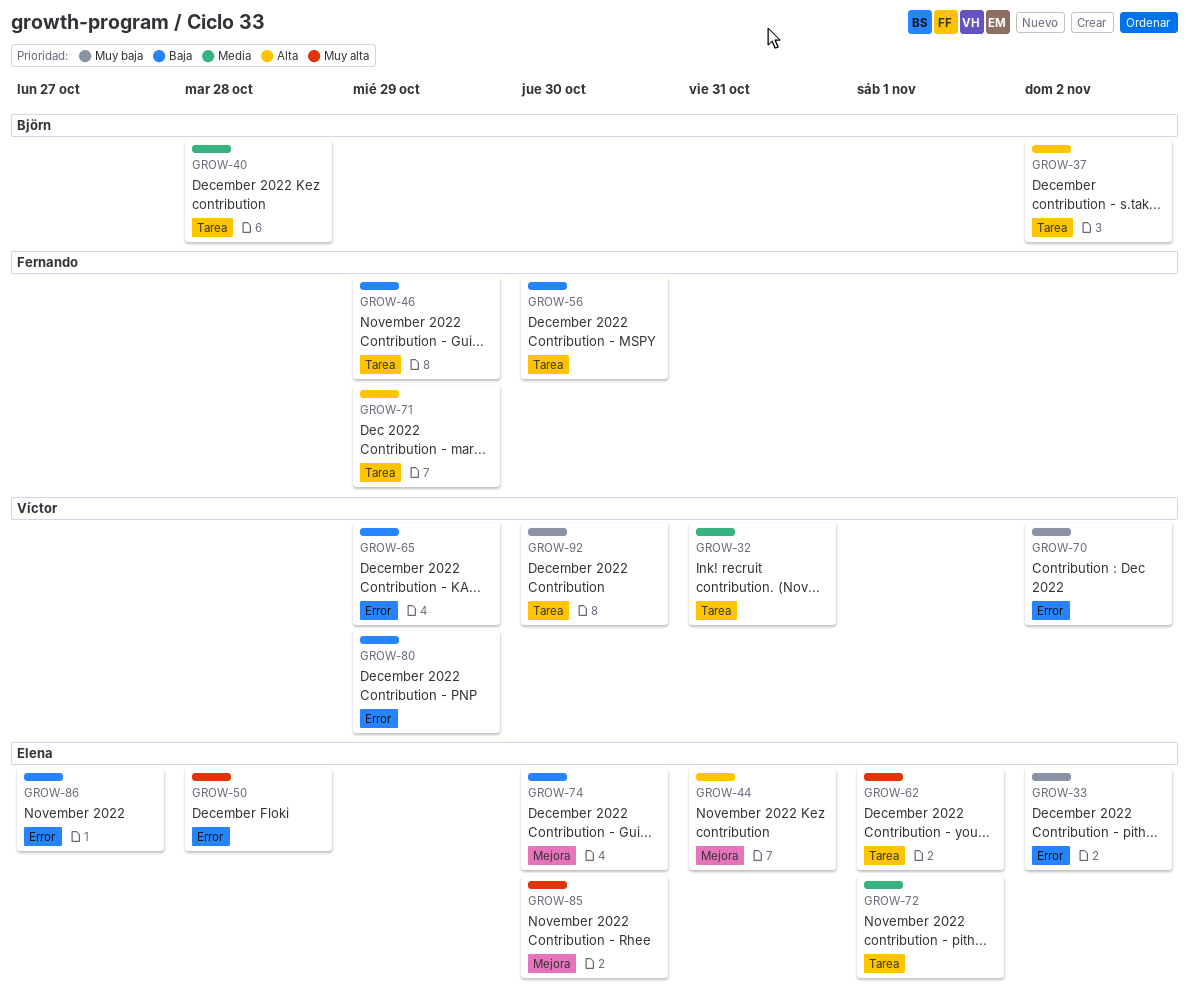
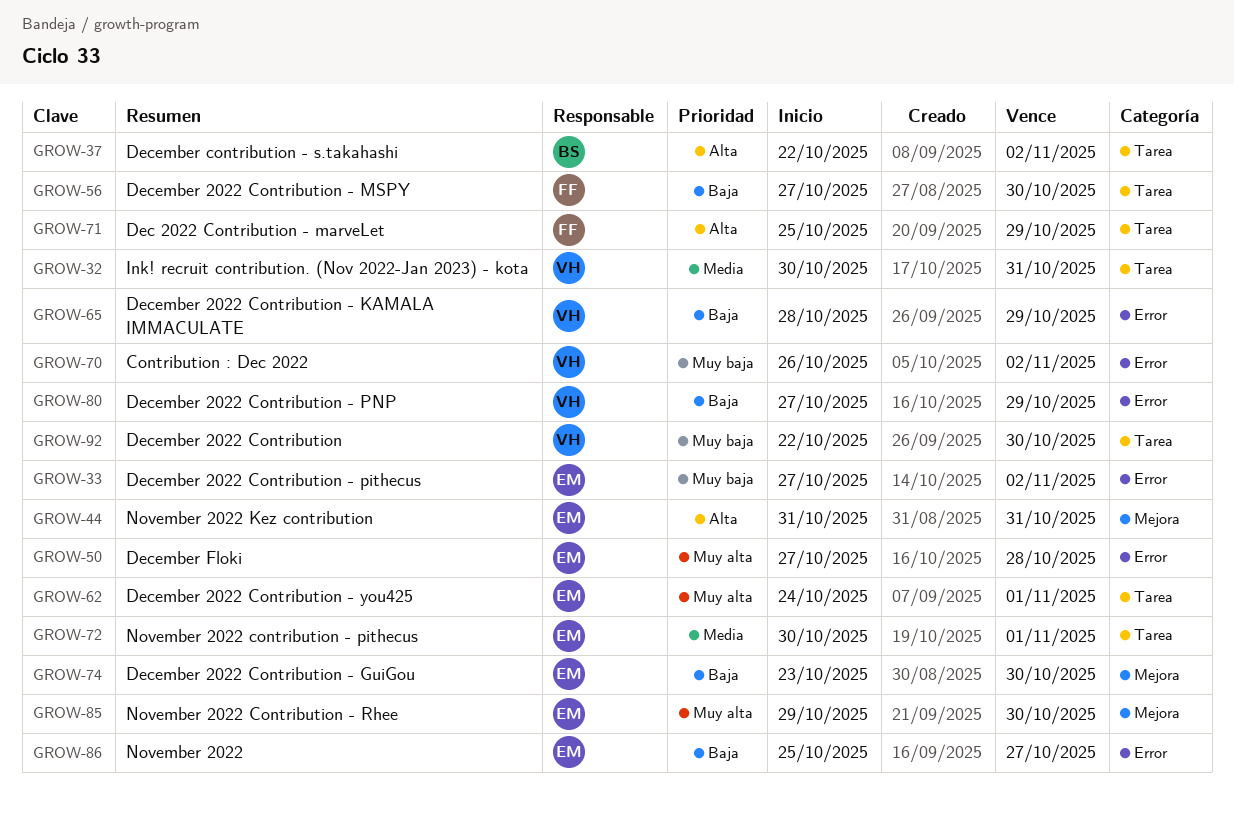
GROW-40: present -> none
GROW-46: present -> none

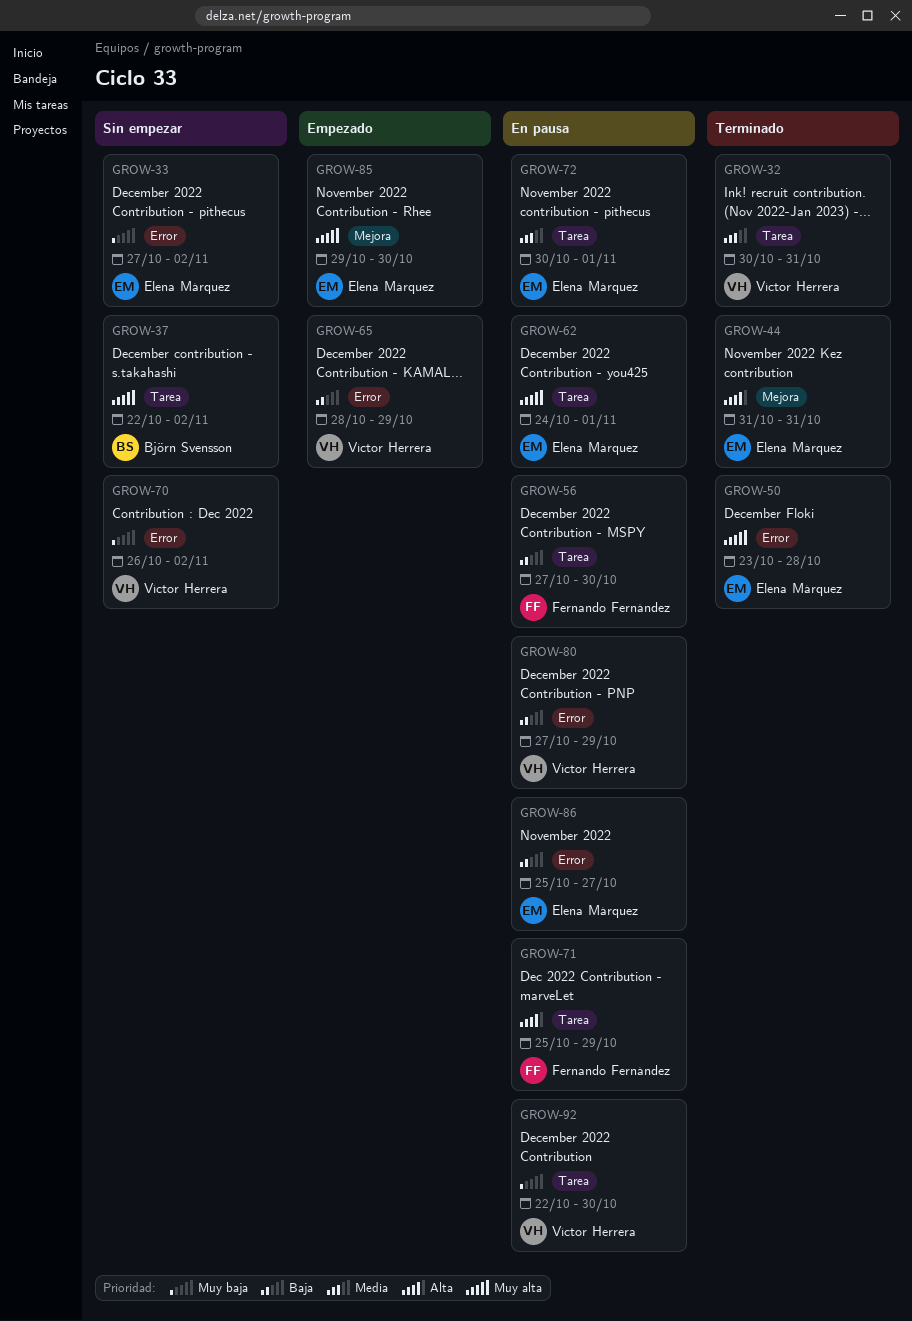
GROW-37, priority: Alta -> Muy alta
GROW-50, start: Oct 27 -> Oct 23
GROW-74: present -> none

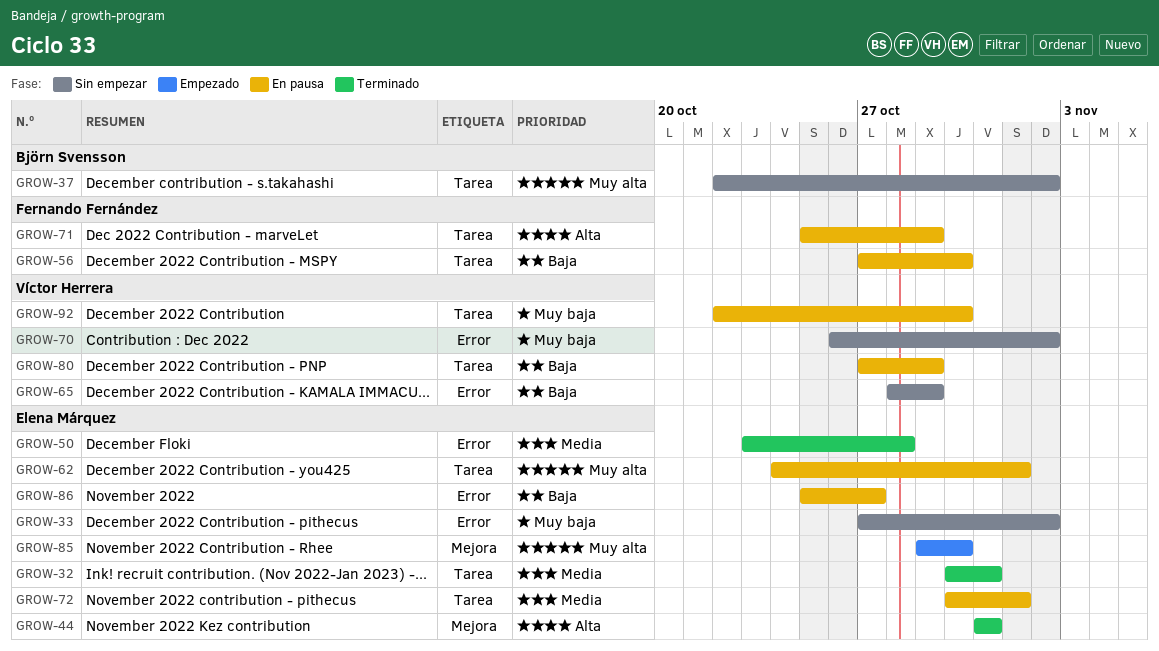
GROW-32, owner: Víctor Herrera -> Elena Márquez
GROW-50, priority: Muy alta -> Media
GROW-65, status: Empezado -> Sin empezar
GROW-80, label: Error -> Tarea

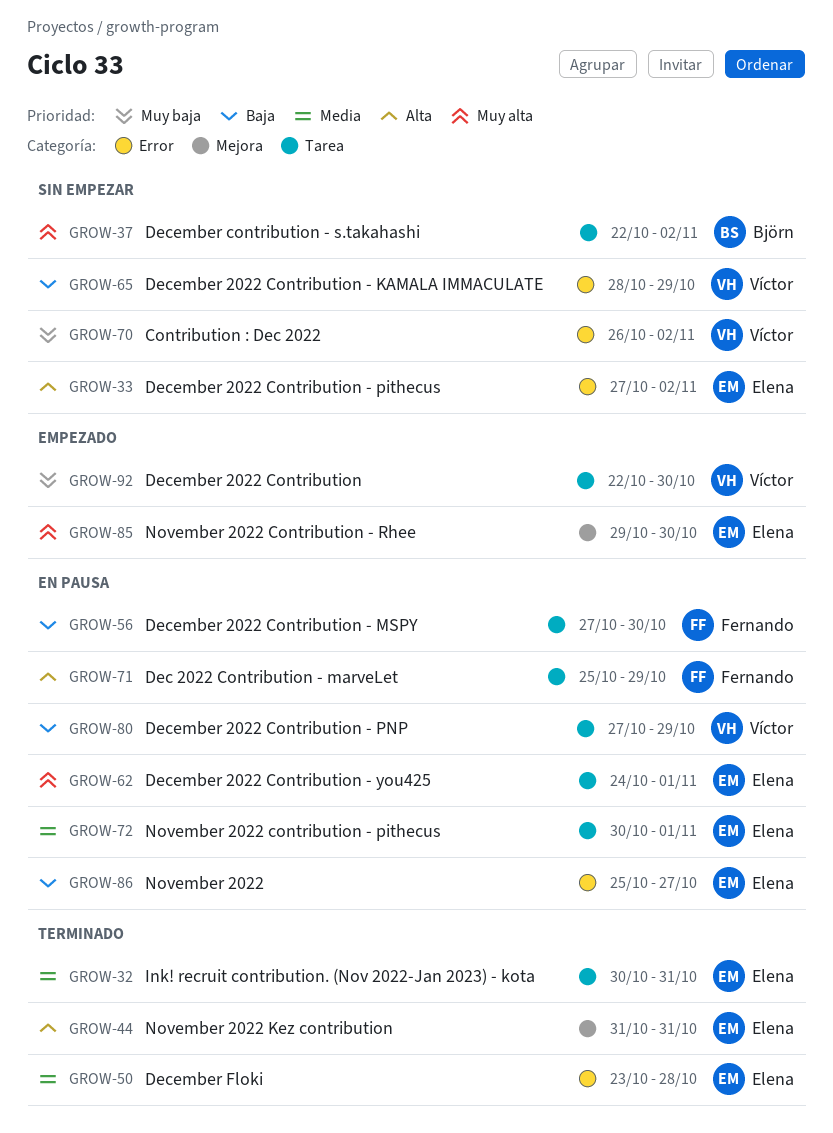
GROW-33, priority: Muy baja -> Alta
GROW-92, status: En pausa -> Empezado

